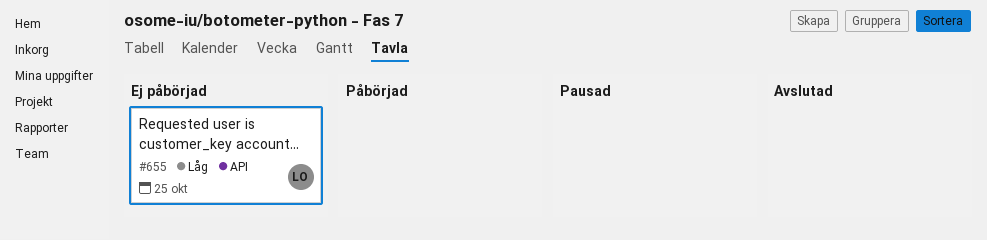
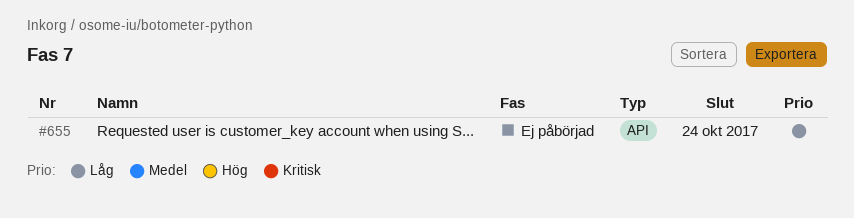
#655, due: Oct 25 -> Oct 24

